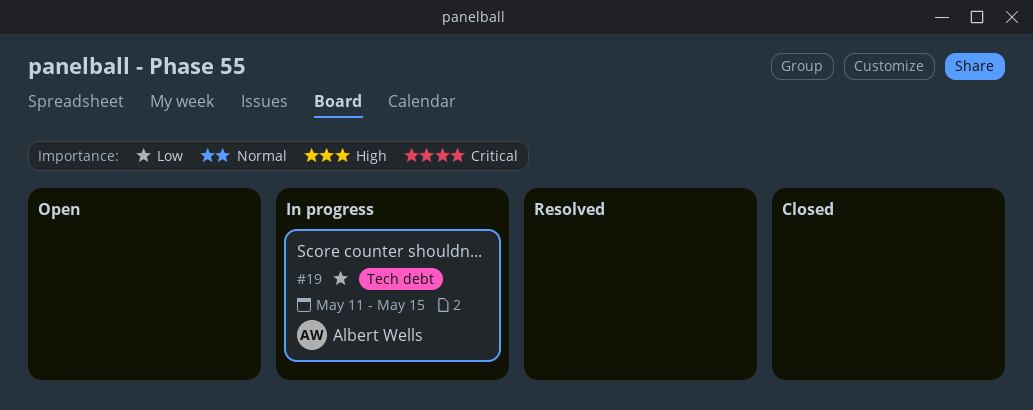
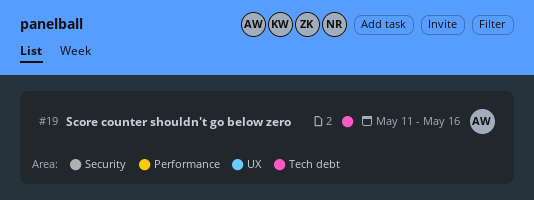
#19, due: May 15 -> May 16

